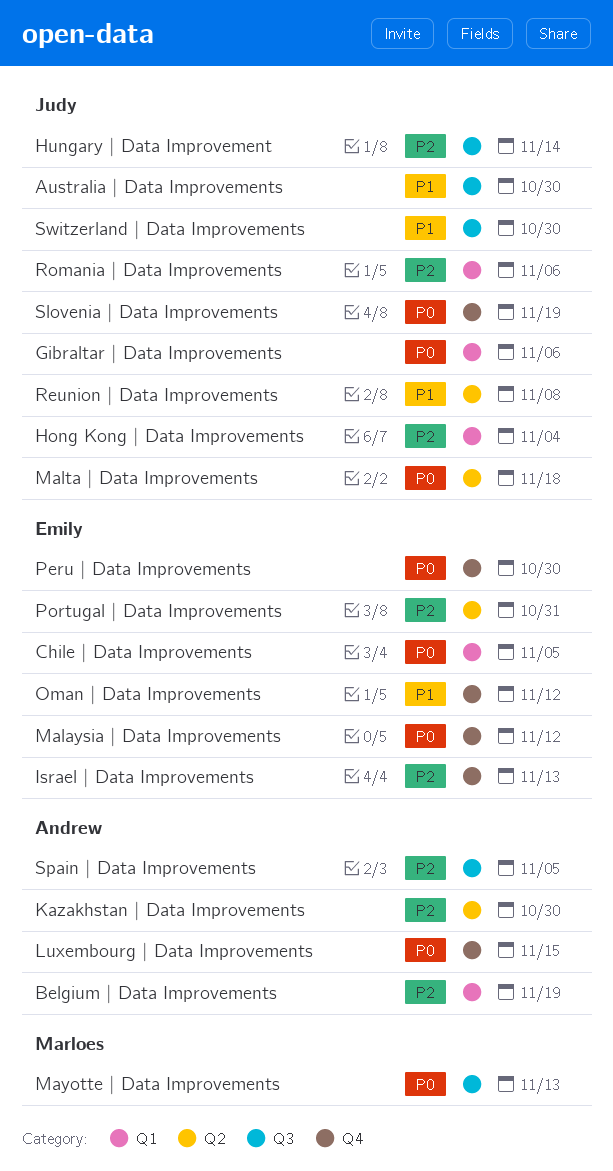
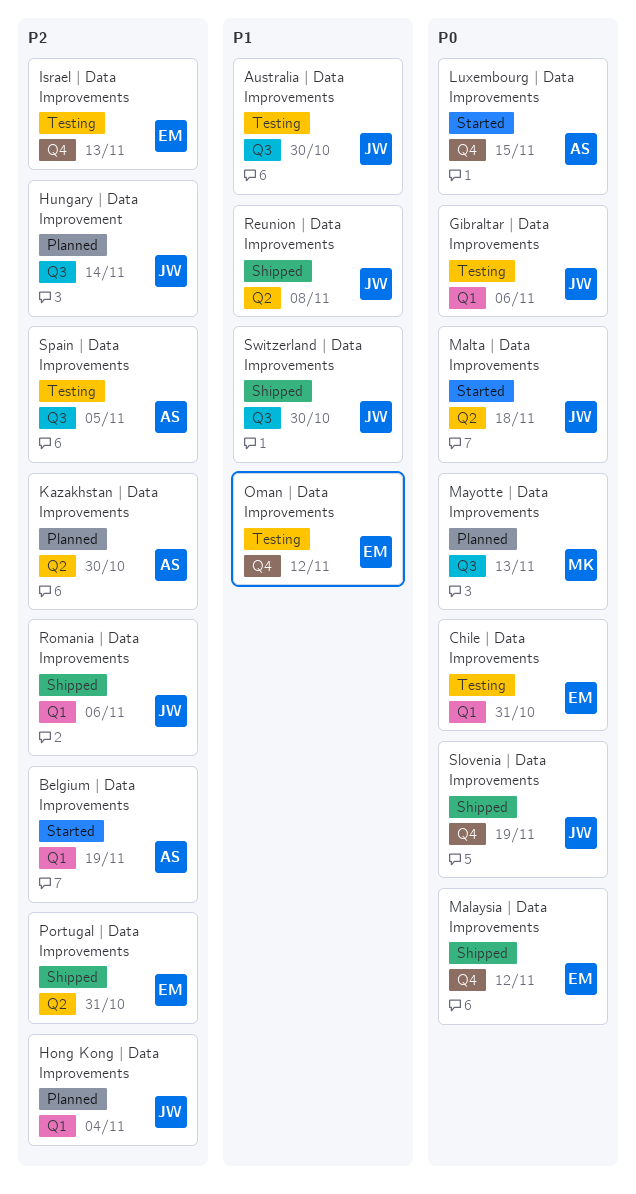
Chile | Data Improvements, due: Nov 5 -> Oct 31
Peru | Data Improvements: present -> none

